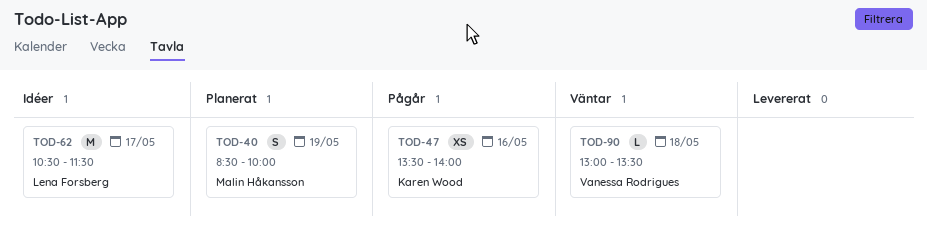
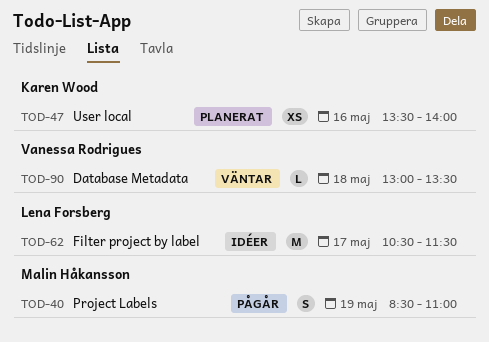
TOD-40, status: Planerat -> Pågår
TOD-40, ends: 10:00 -> 11:00
TOD-47, status: Pågår -> Planerat

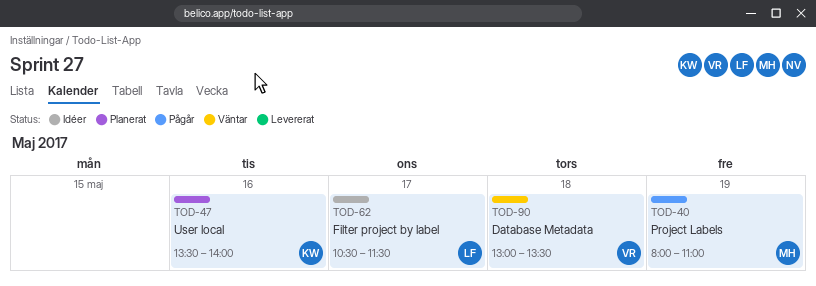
TOD-40, begins: 08:30 -> 08:00

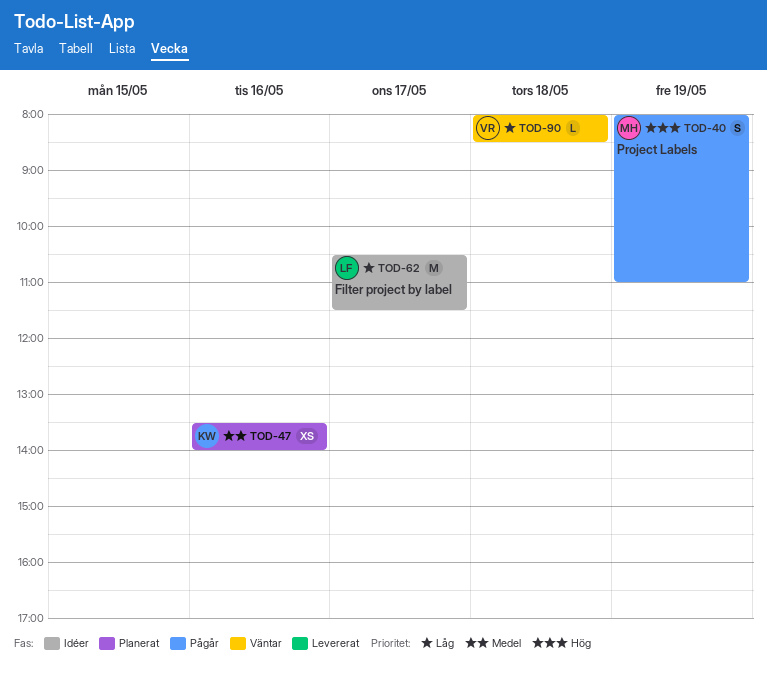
TOD-90, begins: 13:00 -> 08:00
TOD-90, ends: 13:30 -> 08:30

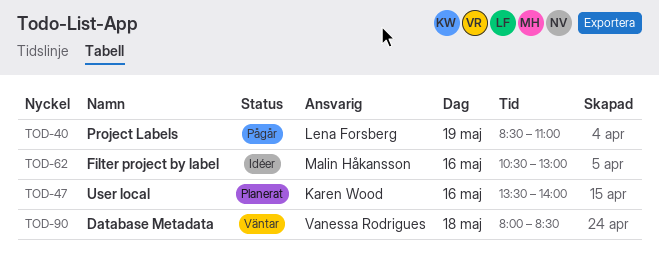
TOD-40, owner: Malin Håkansson -> Lena Forsberg
TOD-40, begins: 08:00 -> 08:30
TOD-62, owner: Lena Forsberg -> Malin Håkansson
TOD-62, day: May 17 -> May 16
TOD-62, ends: 11:30 -> 13:00

